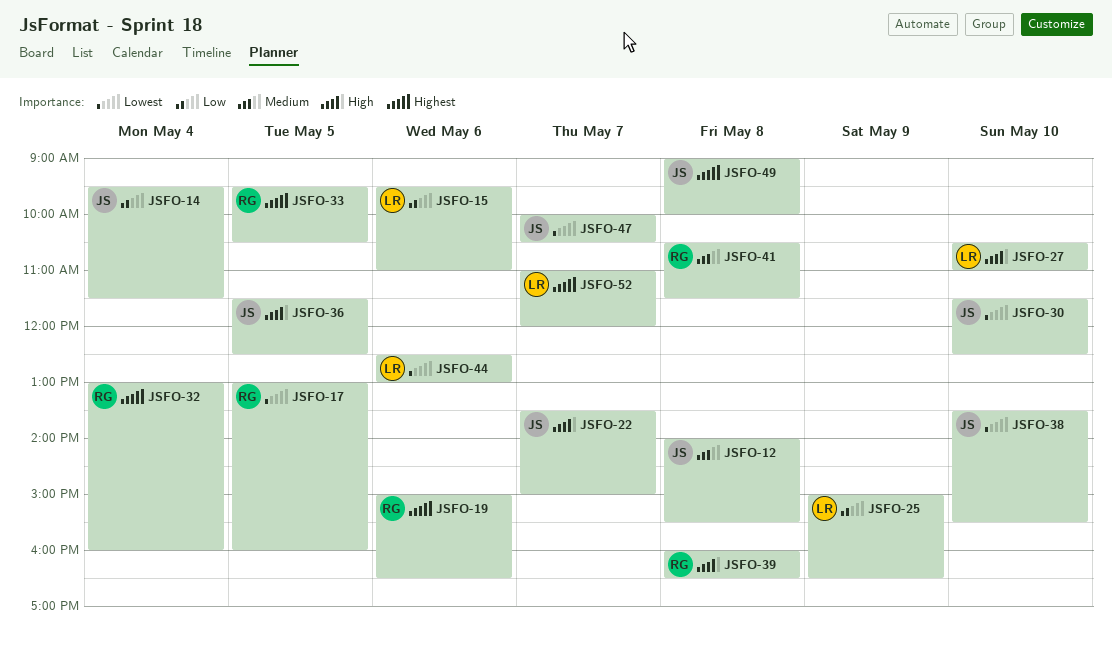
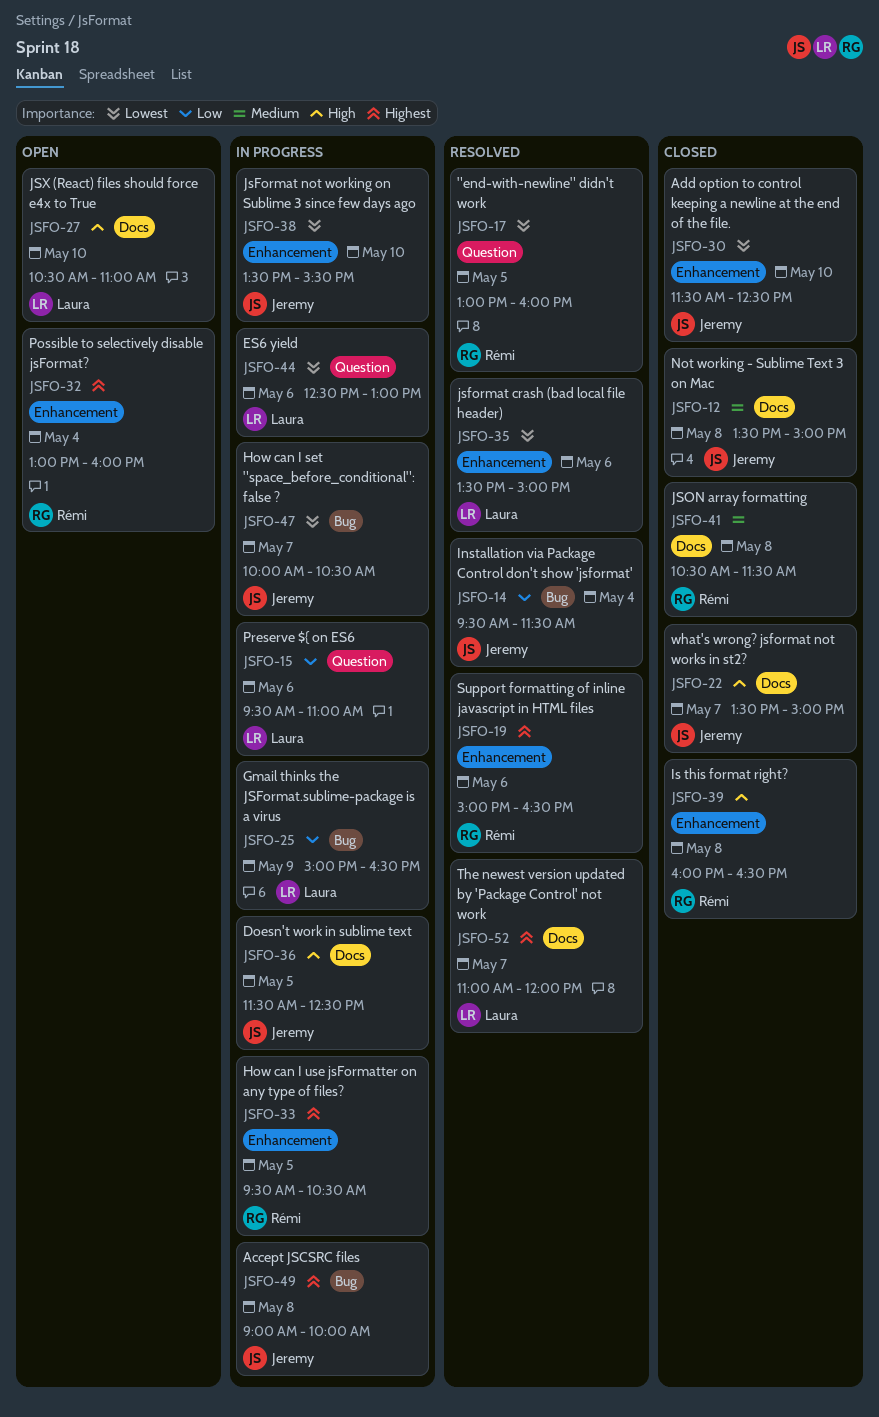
JSFO-12, begins: 14:00 -> 13:30
JSFO-12, ends: 15:30 -> 15:00
JSFO-35: none -> present

